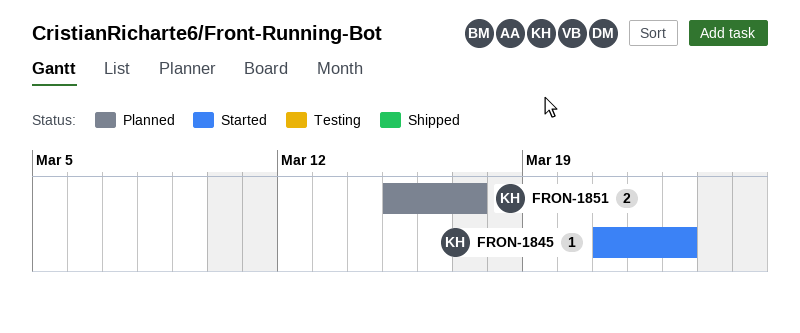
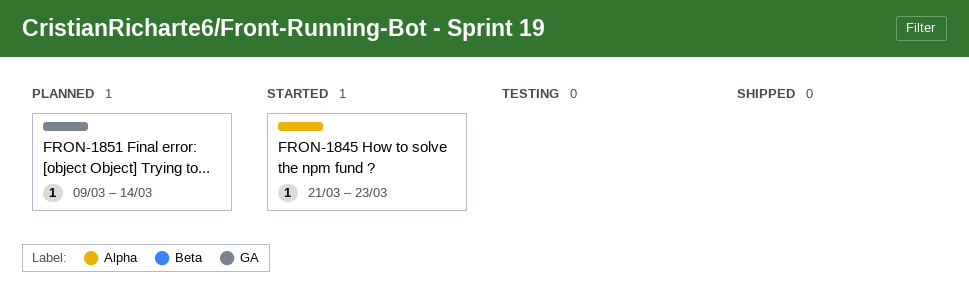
FRON-1851, estimate: 2 -> 1
FRON-1851, start: Mar 15 -> Mar 9
FRON-1851, due: Mar 17 -> Mar 14

